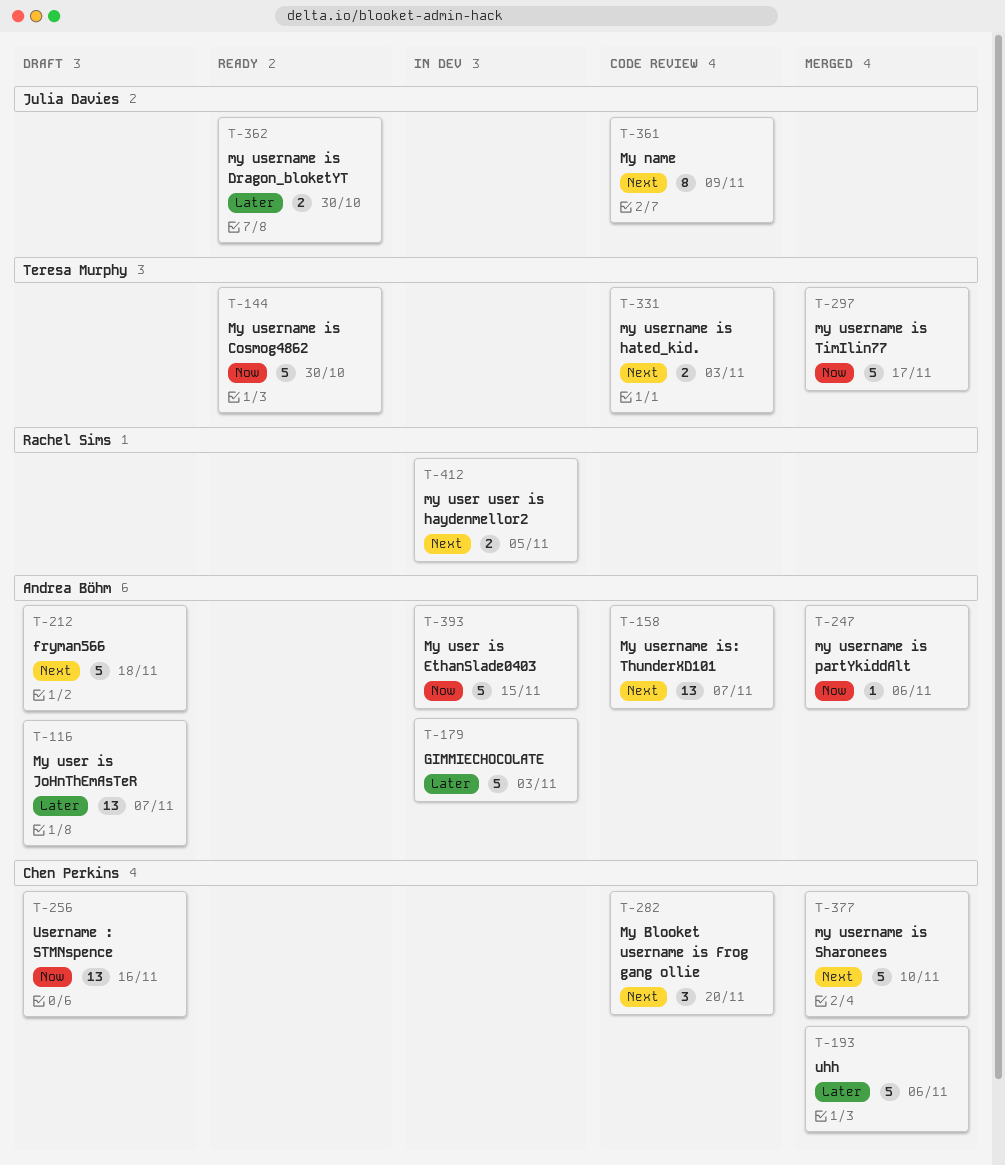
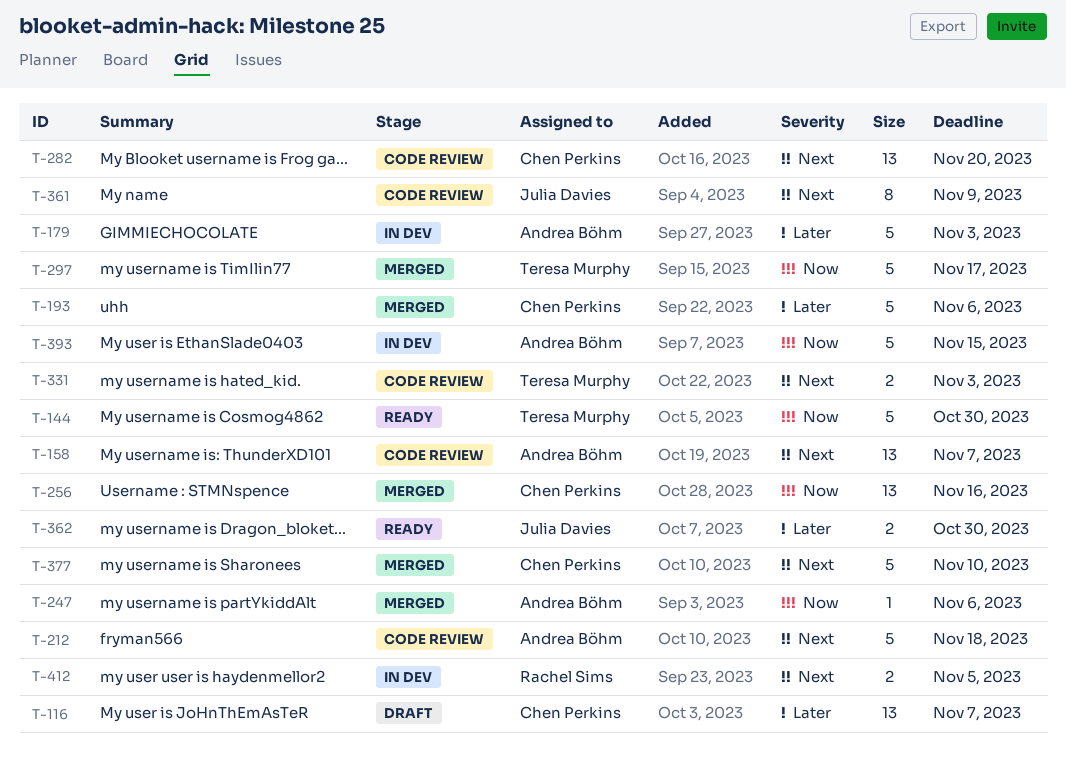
T-116, owner: Andrea Böhm -> Chen Perkins
T-212, status: Draft -> Code review
T-256, status: Draft -> Merged
T-282, estimate: 3 -> 13

